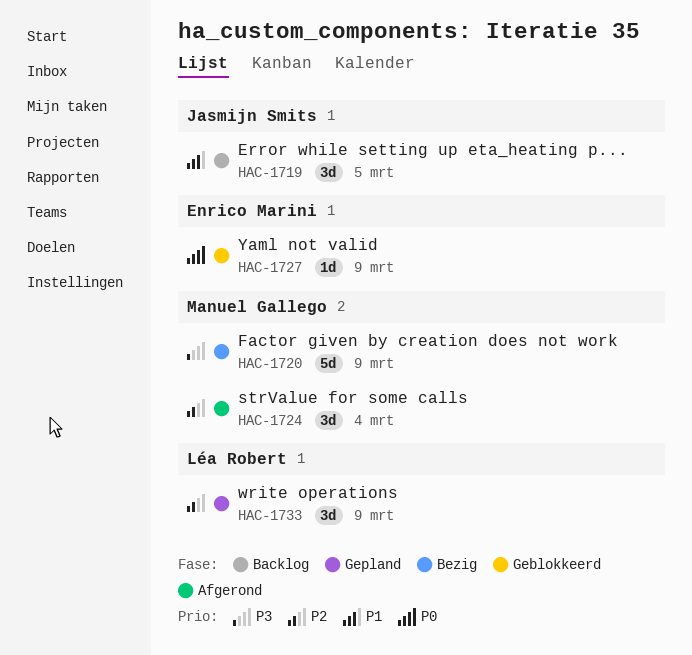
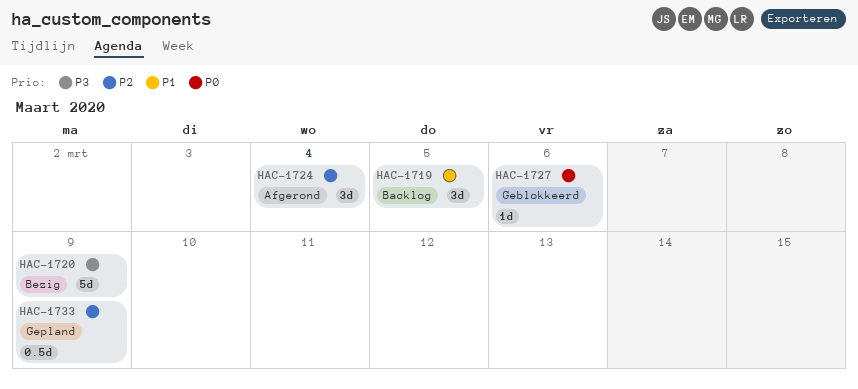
HAC-1727, due: Mar 9 -> Mar 6
HAC-1733, estimate: 3d -> 0.5d

